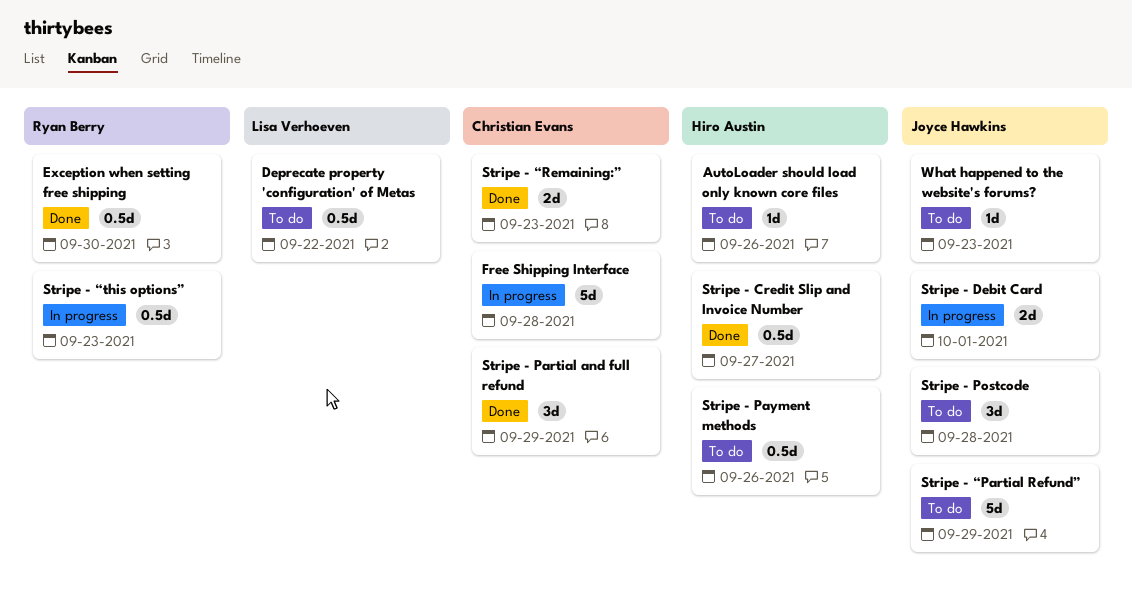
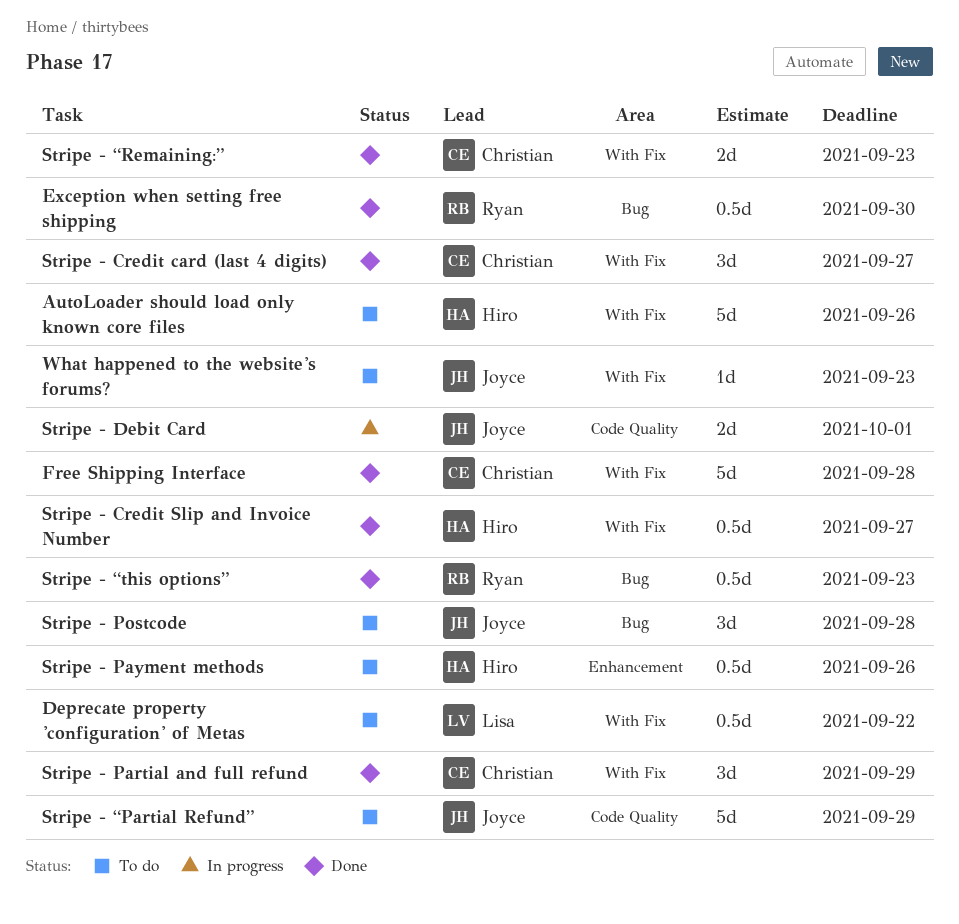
AutoLoader should load only known core files, estimate: 1d -> 5d
Free Shipping Interface, status: In progress -> Done
Stripe - Credit card (last 4 digits): none -> present
Stripe - “this options”, status: In progress -> Done

